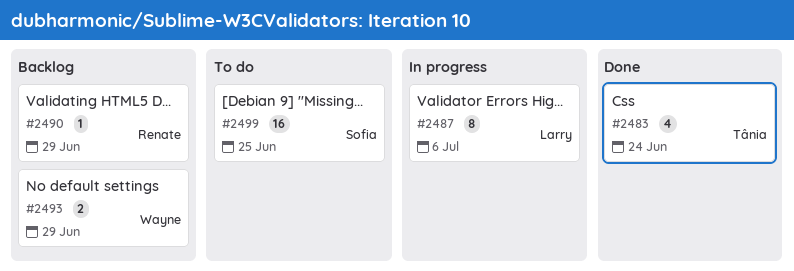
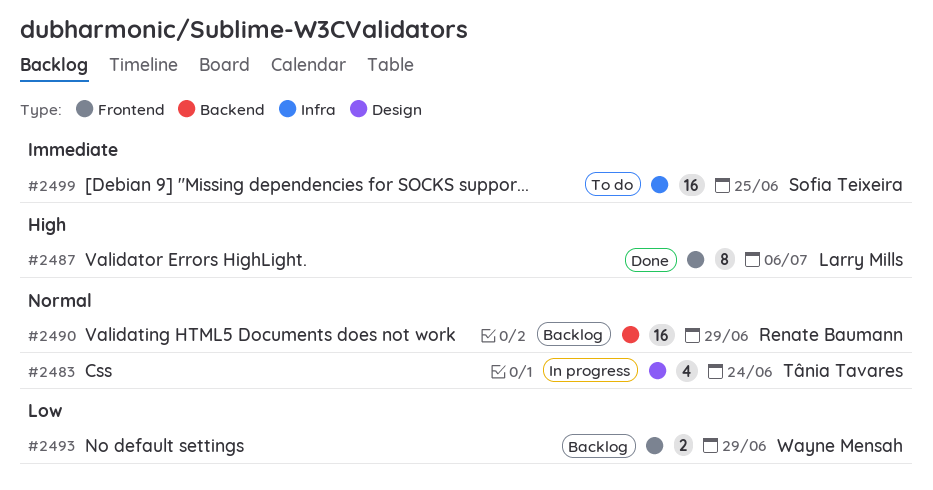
#2483, status: Done -> In progress
#2487, status: In progress -> Done
#2490, estimate: 1 -> 16

